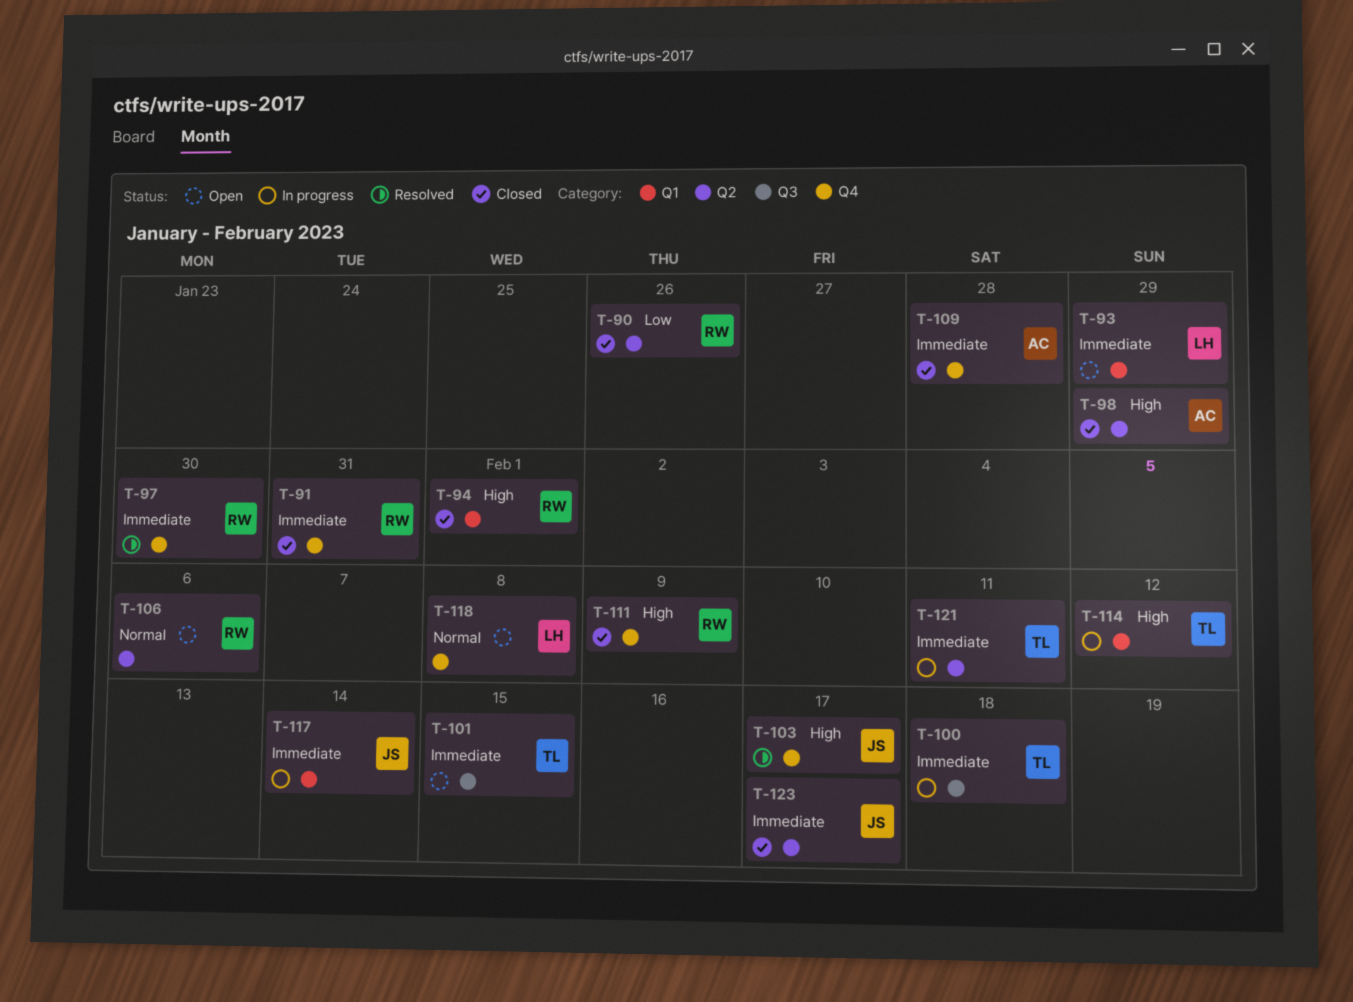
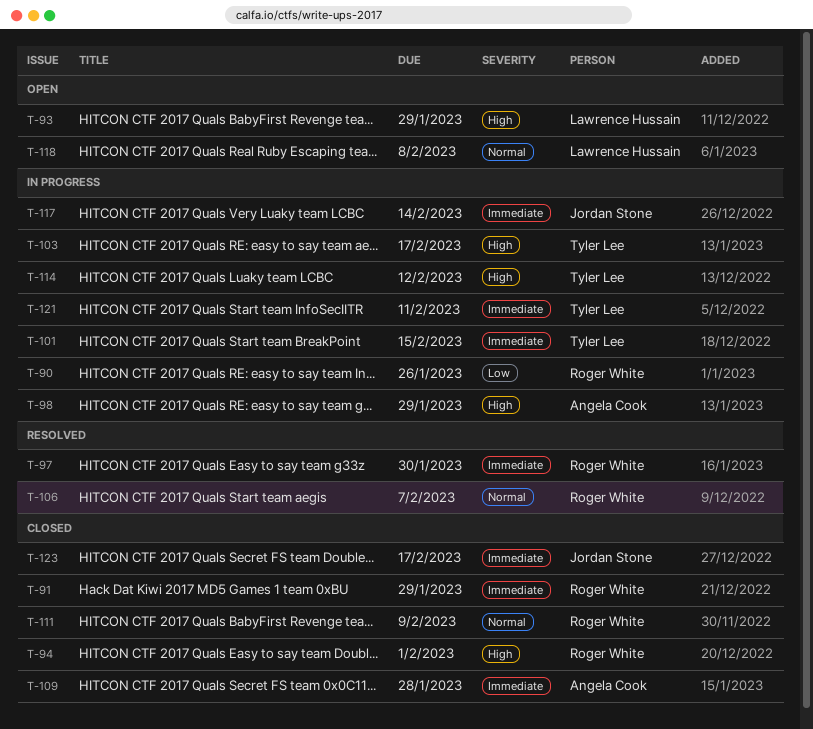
T-90, status: Closed -> In progress
T-91, due: Jan 31 -> Jan 29
T-93, priority: Immediate -> High
T-98, status: Closed -> In progress
T-100: present -> none
T-101, status: Open -> In progress
T-103, status: Resolved -> In progress
T-103, owner: Jordan Stone -> Tyler Lee
T-106, status: Open -> Resolved
T-106, due: Feb 6 -> Feb 7
T-111, priority: High -> Normal

